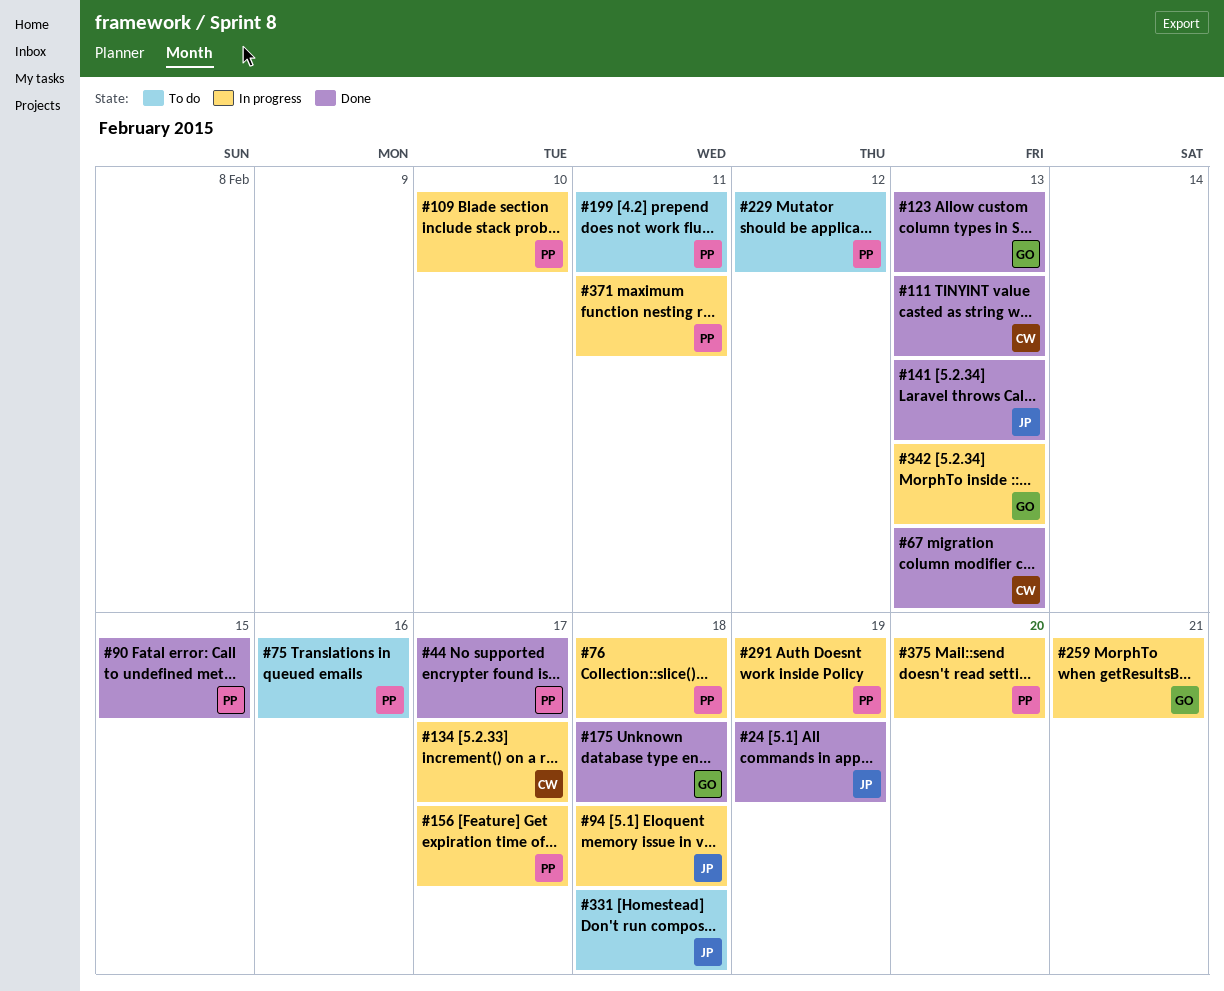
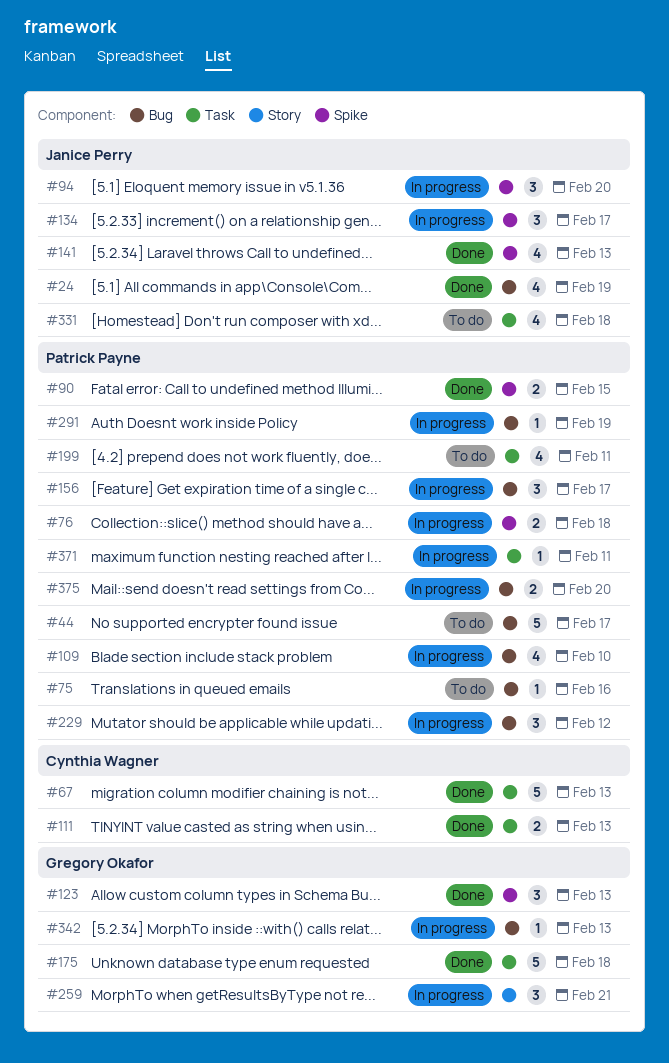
#44, status: Done -> To do
#94, due: Feb 18 -> Feb 20
#134, owner: Cynthia Wagner -> Janice Perry
#229, status: To do -> In progress

